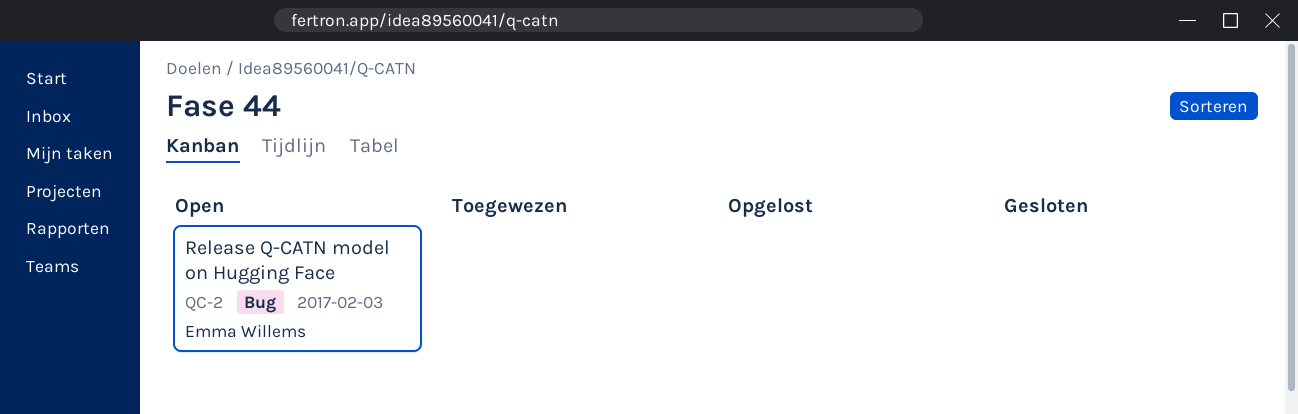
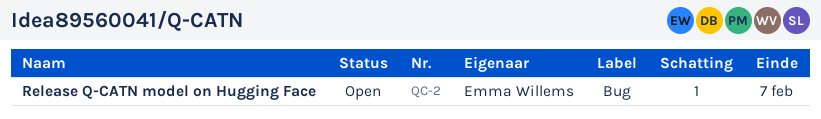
QC-2, due: Feb 3 -> Feb 7

